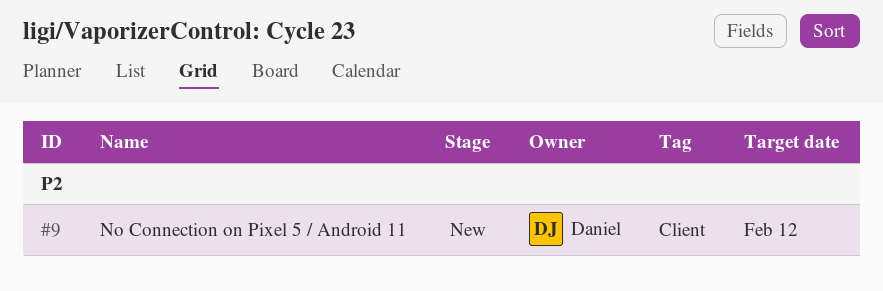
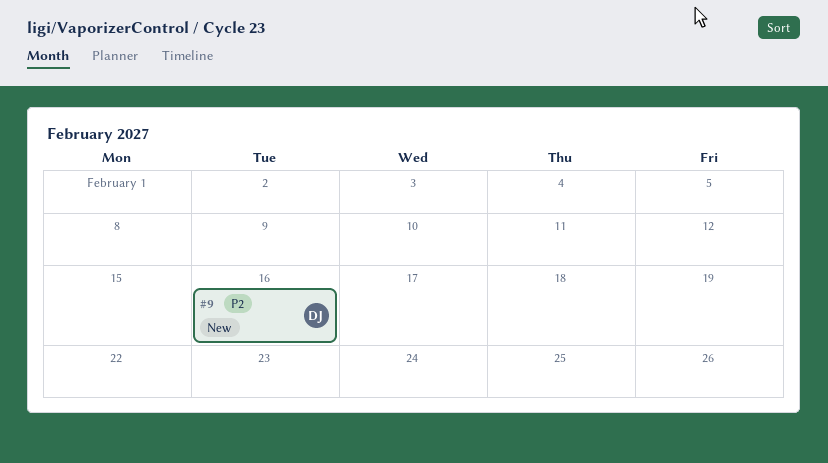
#9, due: Feb 12 -> Feb 16

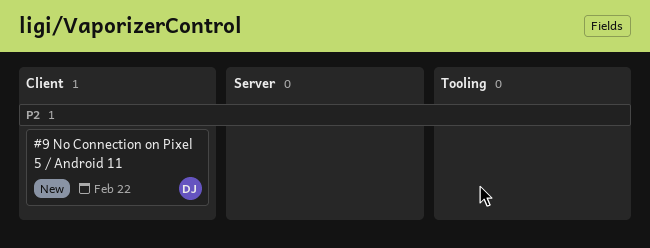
#9, due: Feb 16 -> Feb 22

